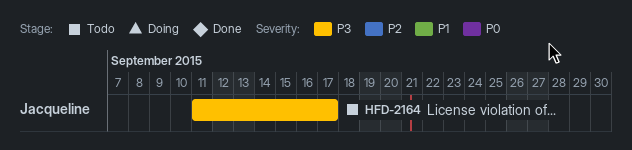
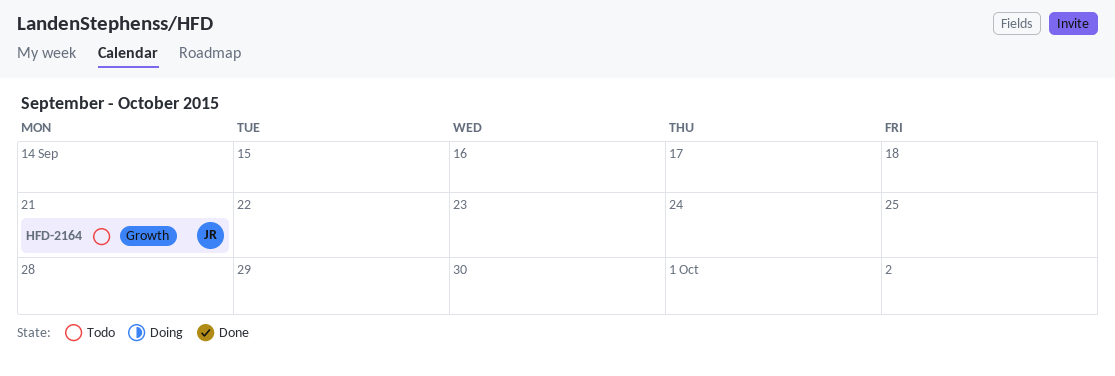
HFD-2164, due: Sep 17 -> Sep 21

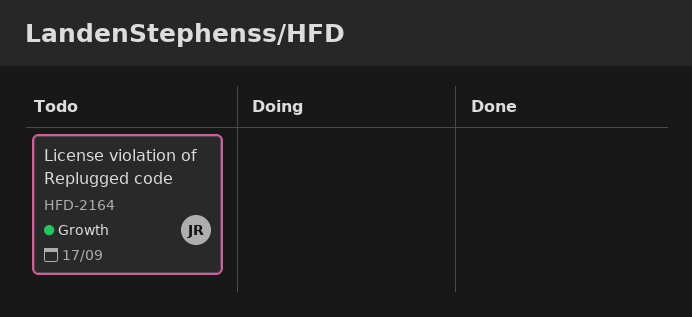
HFD-2164, due: Sep 21 -> Sep 17

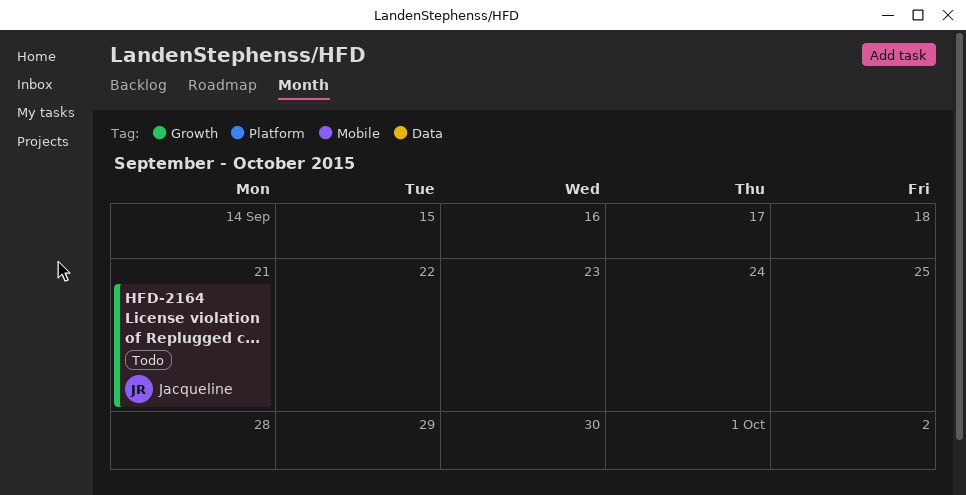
HFD-2164, due: Sep 17 -> Sep 21

